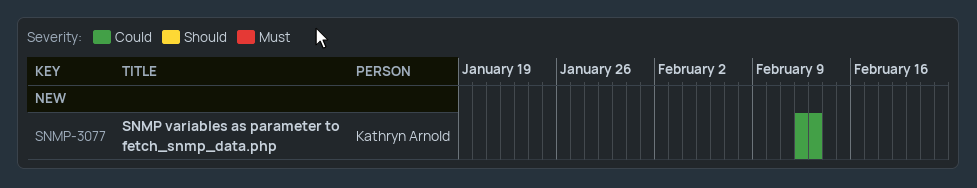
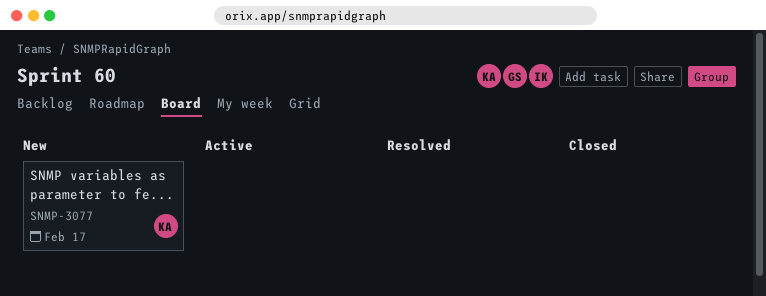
SNMP-3077, due: Feb 13 -> Feb 17

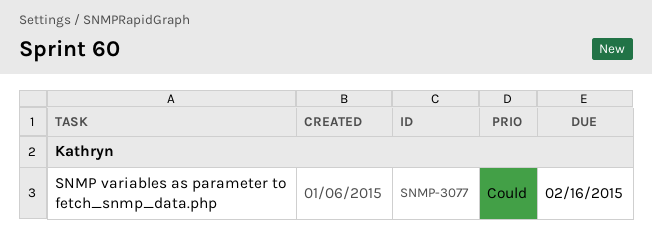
SNMP-3077, due: Feb 17 -> Feb 16

